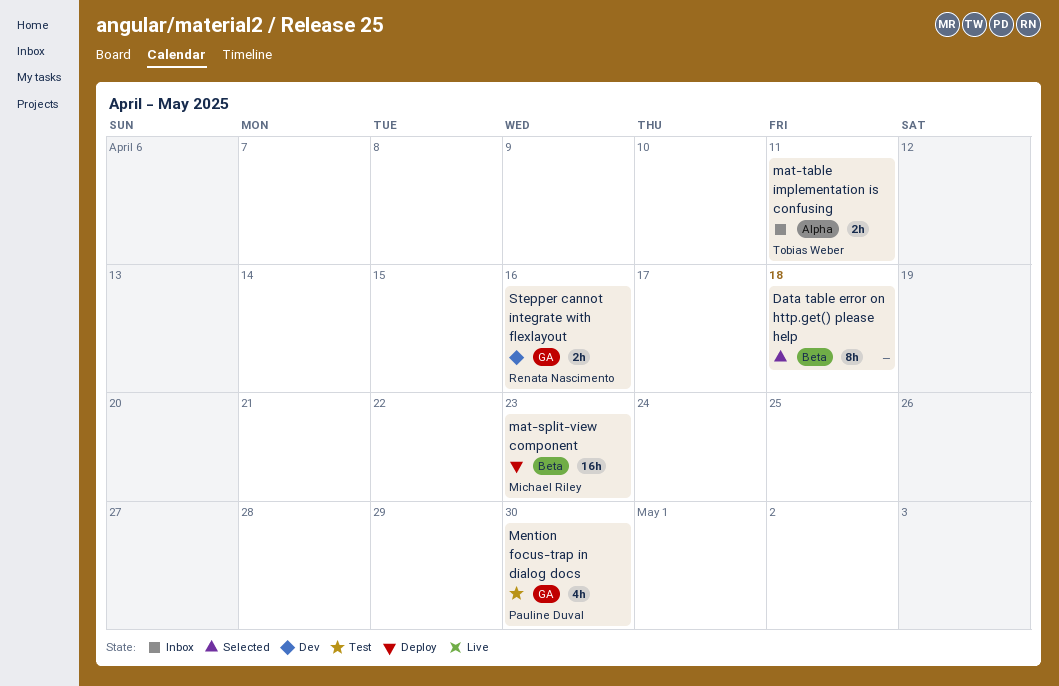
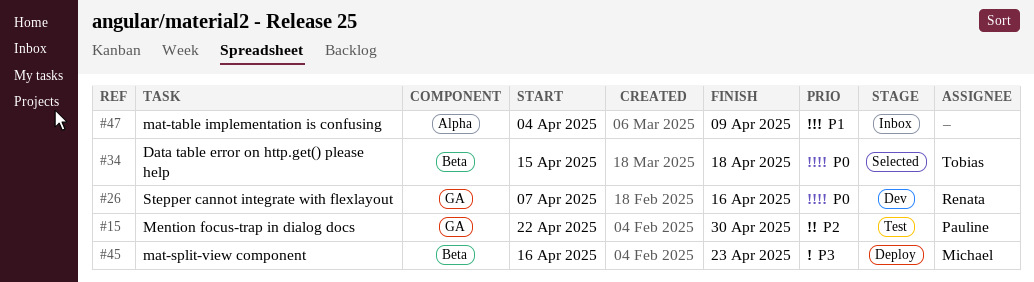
Data table error on http.get() please help, owner: none -> Tobias Weber
mat-table implementation is confusing, owner: Tobias Weber -> none
mat-table implementation is confusing, due: Apr 11 -> Apr 9

